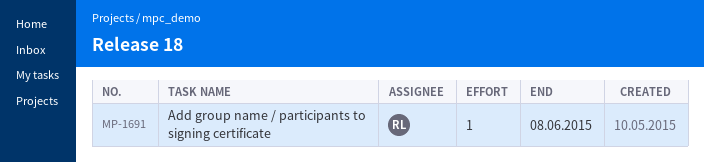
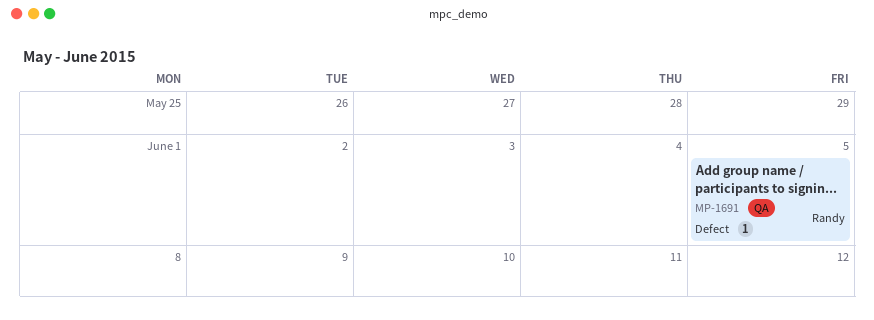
MP-1691, due: Jun 8 -> Jun 5

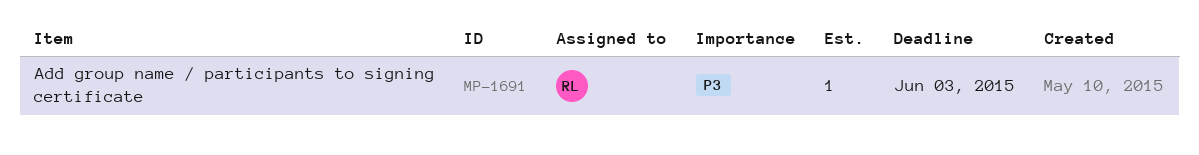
MP-1691, due: Jun 5 -> Jun 3

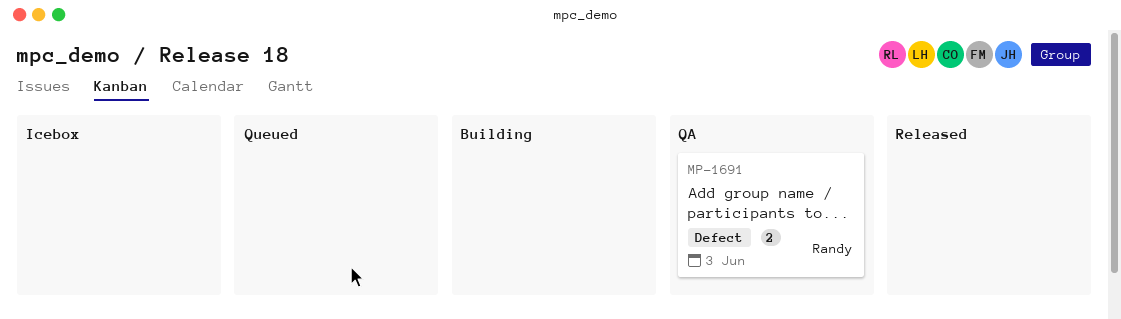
MP-1691, estimate: 1 -> 2

